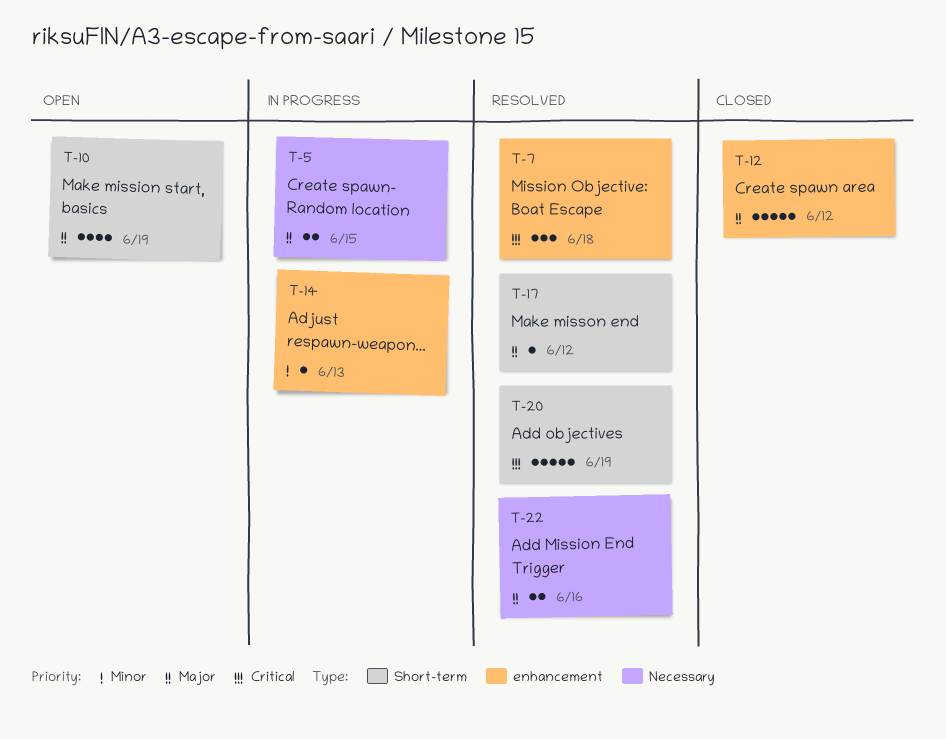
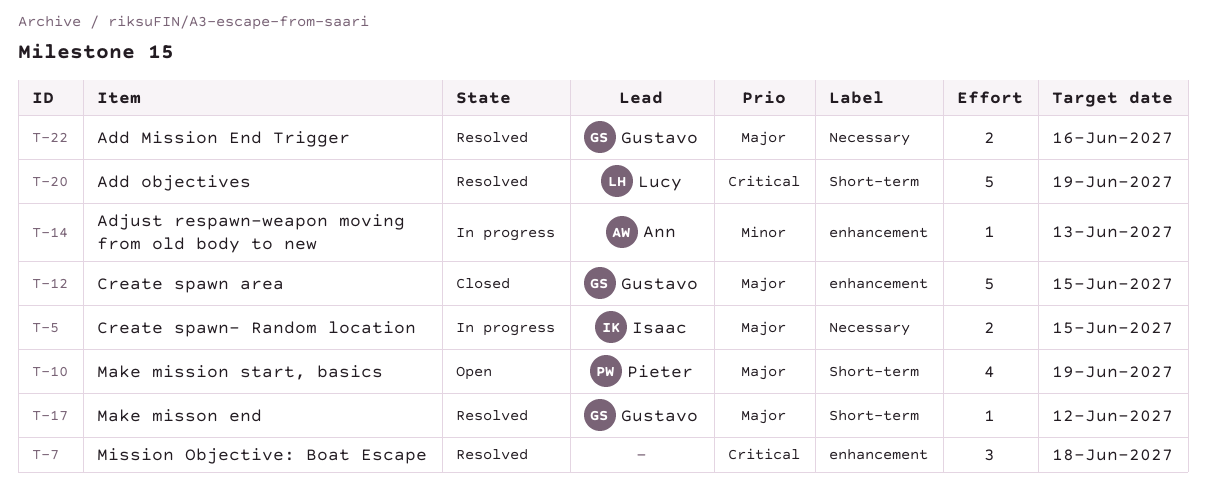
T-12, due: Jun 12 -> Jun 15

